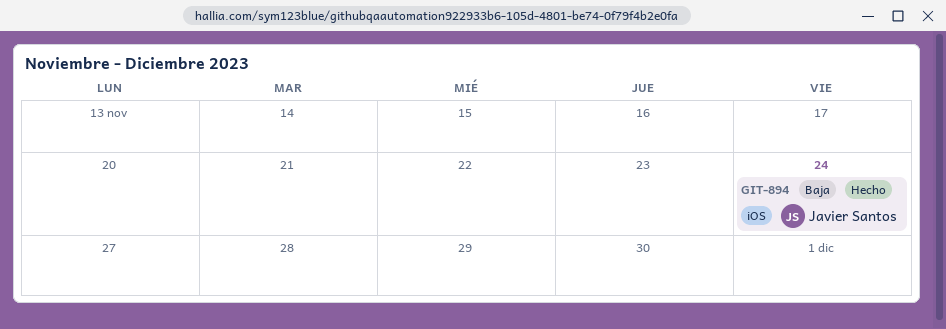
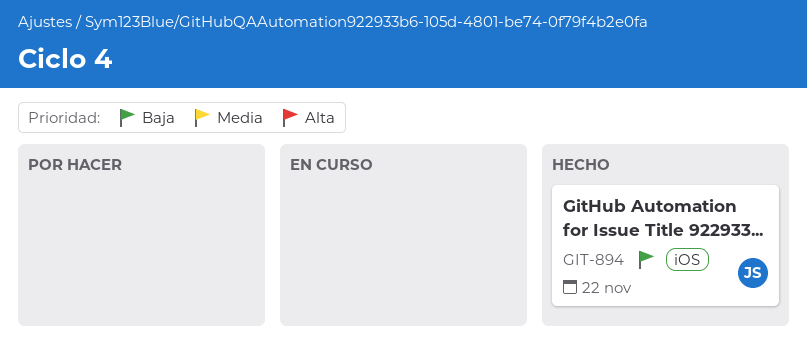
GIT-894, due: Nov 24 -> Nov 22

